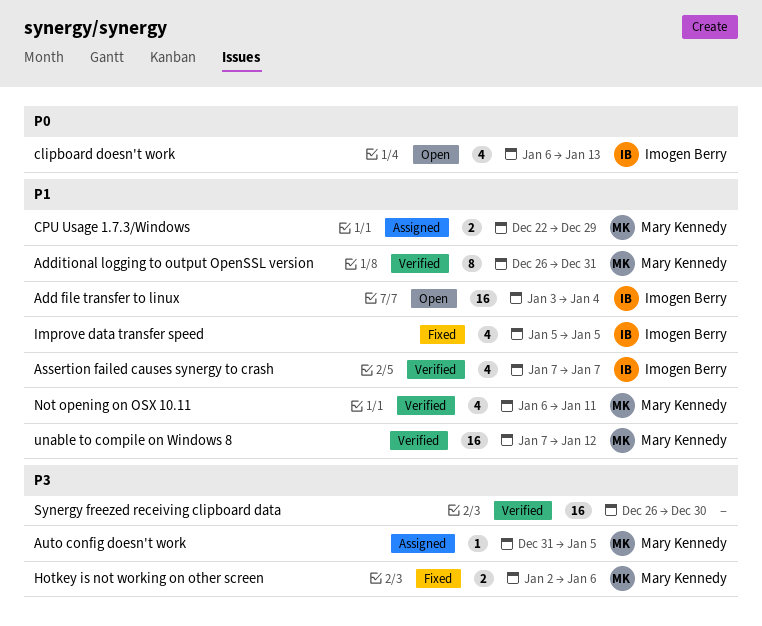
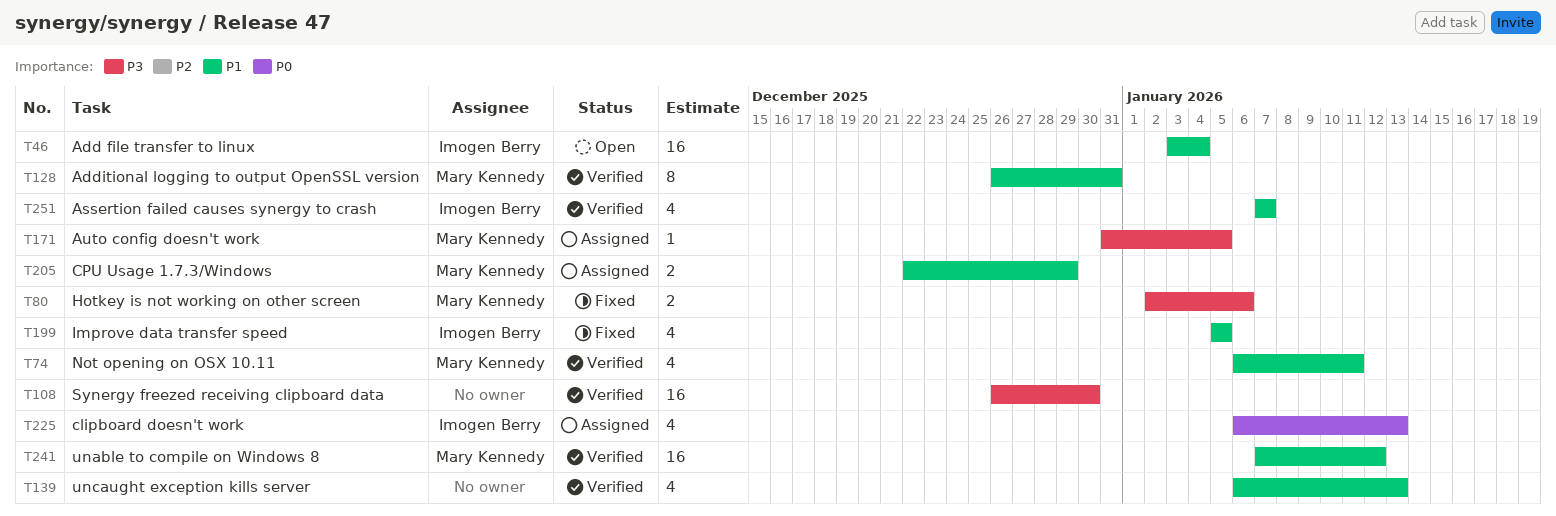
clipboard doesn't work, status: Open -> Assigned
uncaught exception kills server: none -> present

